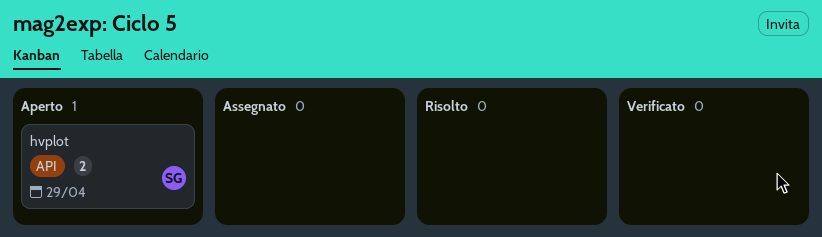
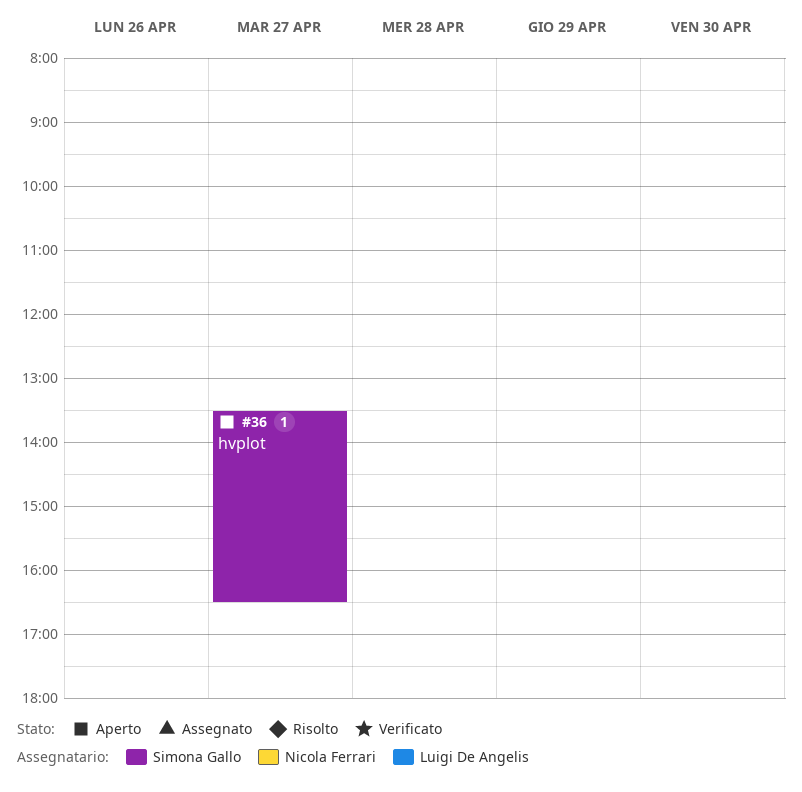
hvplot, estimate: 2 -> 1
hvplot, day: Apr 29 -> Apr 27

